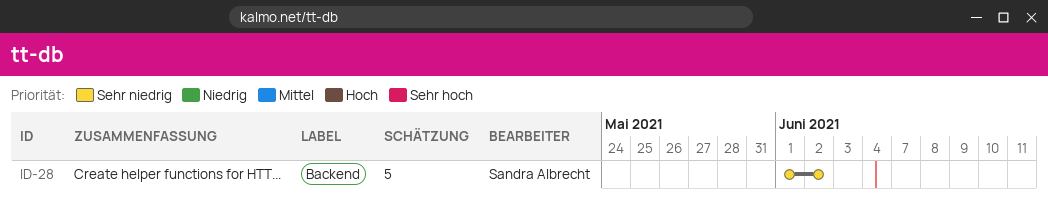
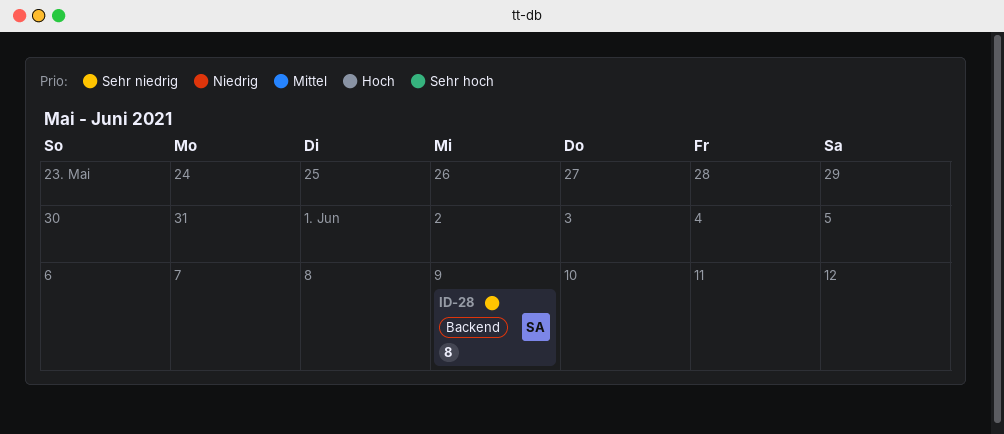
ID-28, estimate: 5 -> 8
ID-28, due: Jun 2 -> Jun 9

